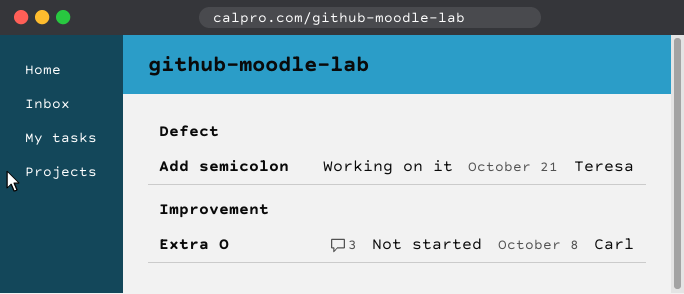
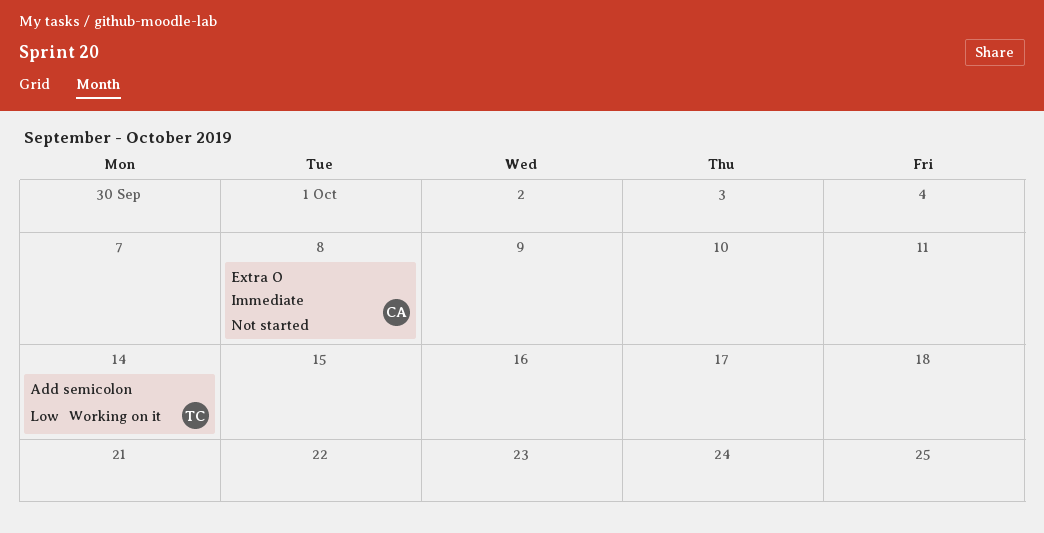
Add semicolon, due: Oct 21 -> Oct 14

